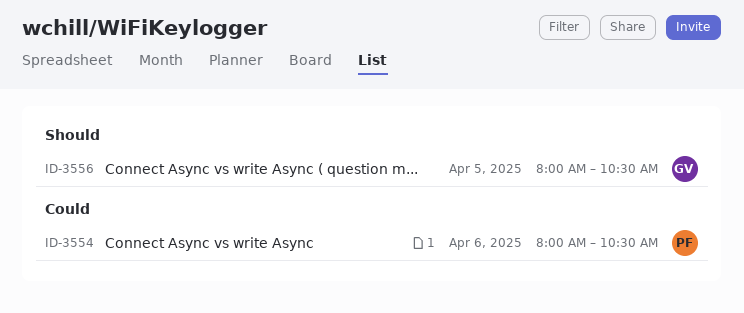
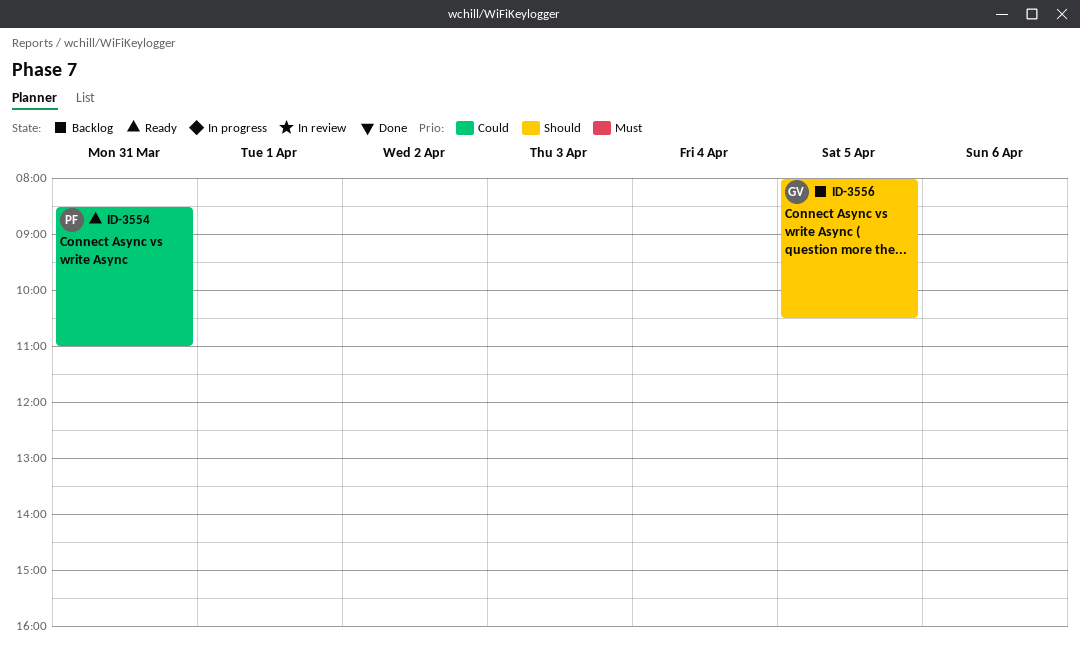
ID-3554, day: Apr 6 -> Mar 31
ID-3554, begins: 08:00 -> 08:30
ID-3554, ends: 10:30 -> 11:00

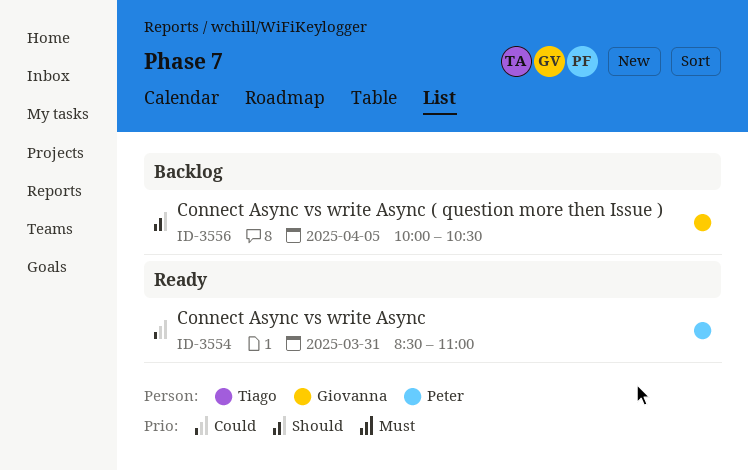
ID-3556, begins: 08:00 -> 10:00

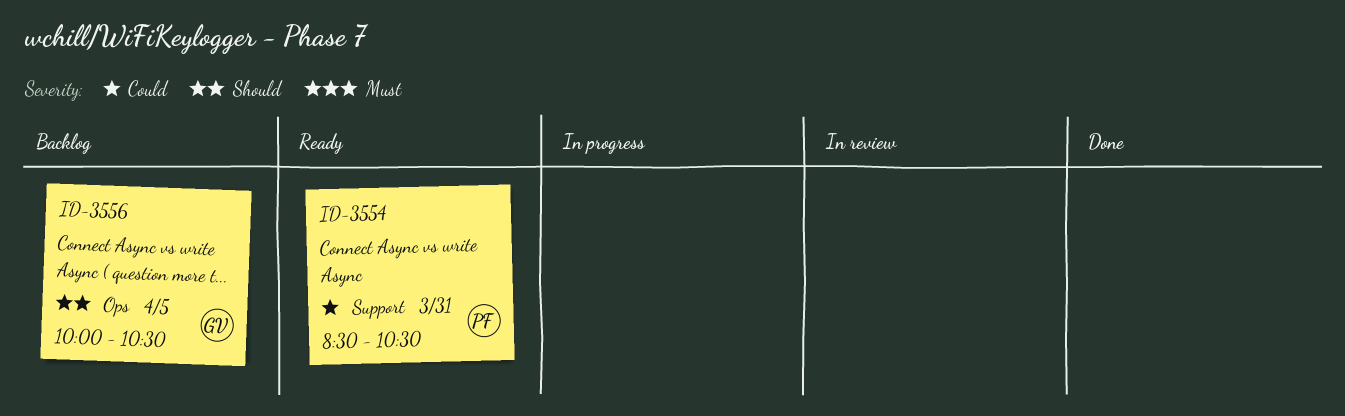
ID-3554, ends: 11:00 -> 10:30

